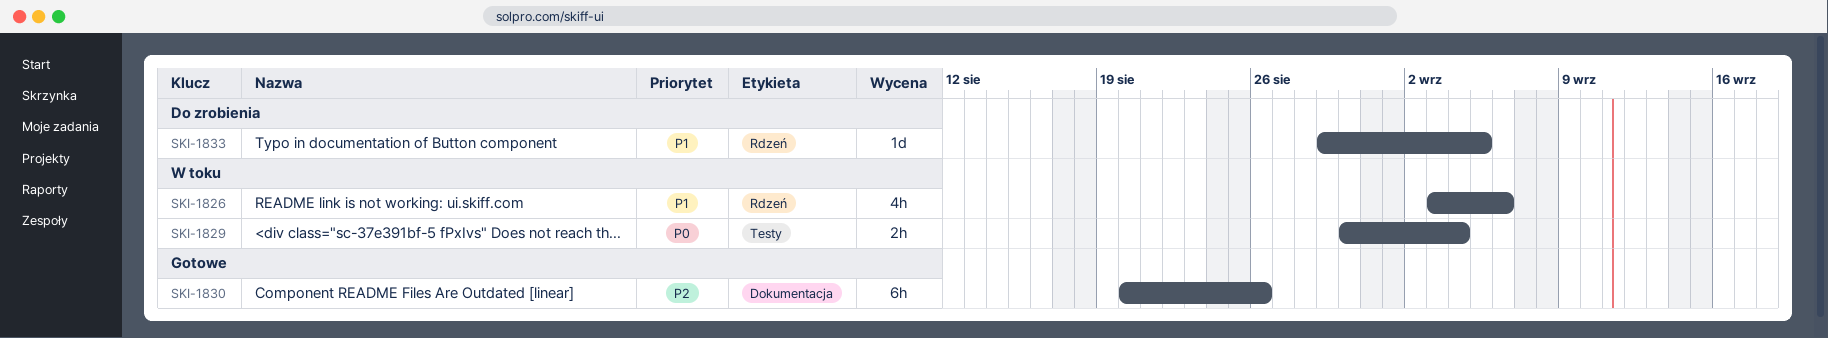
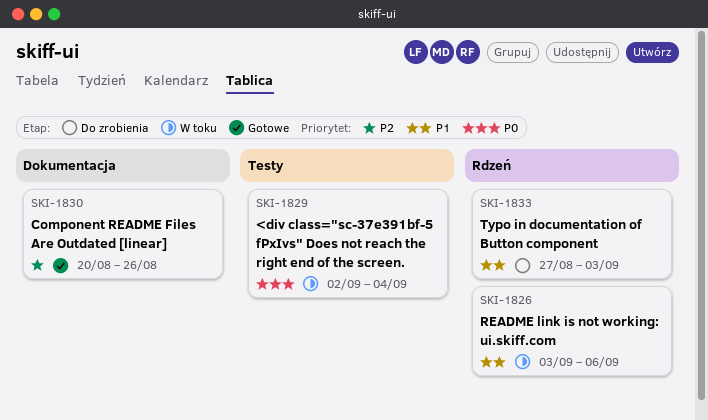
SKI-1829, start: Aug 30 -> Sep 2
SKI-1833, start: Aug 29 -> Aug 27
SKI-1833, due: Sep 5 -> Sep 3

